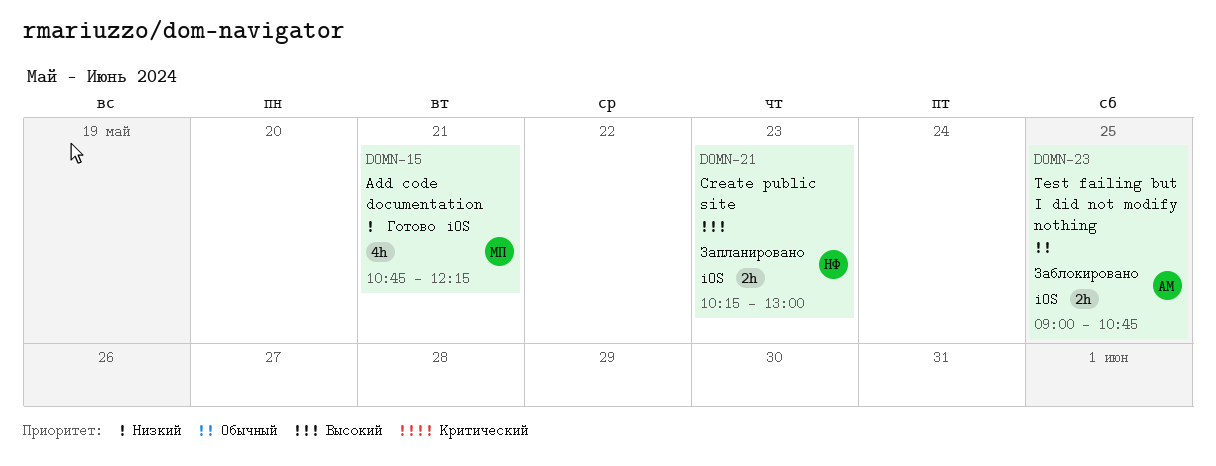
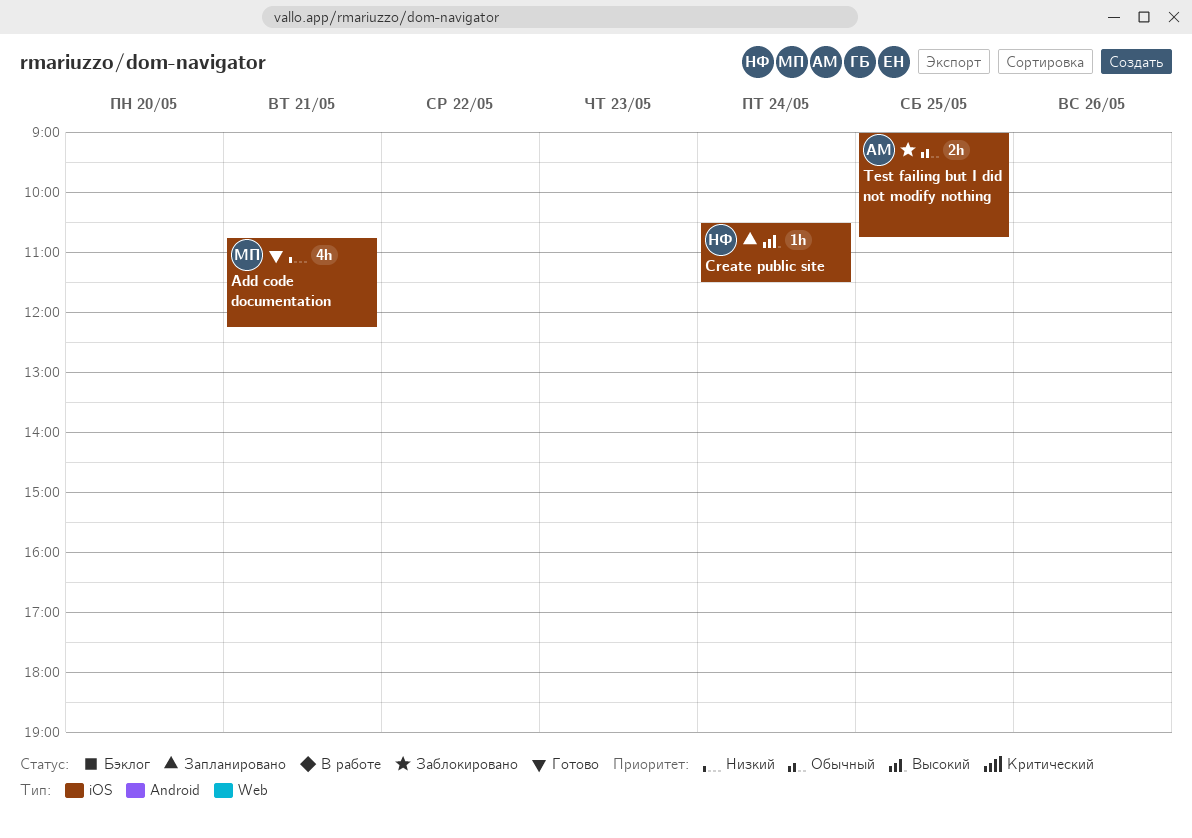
Create public site, estimate: 2h -> 1h
Create public site, day: May 23 -> May 24
Create public site, begins: 10:15 -> 10:30
Create public site, ends: 13:00 -> 11:30

